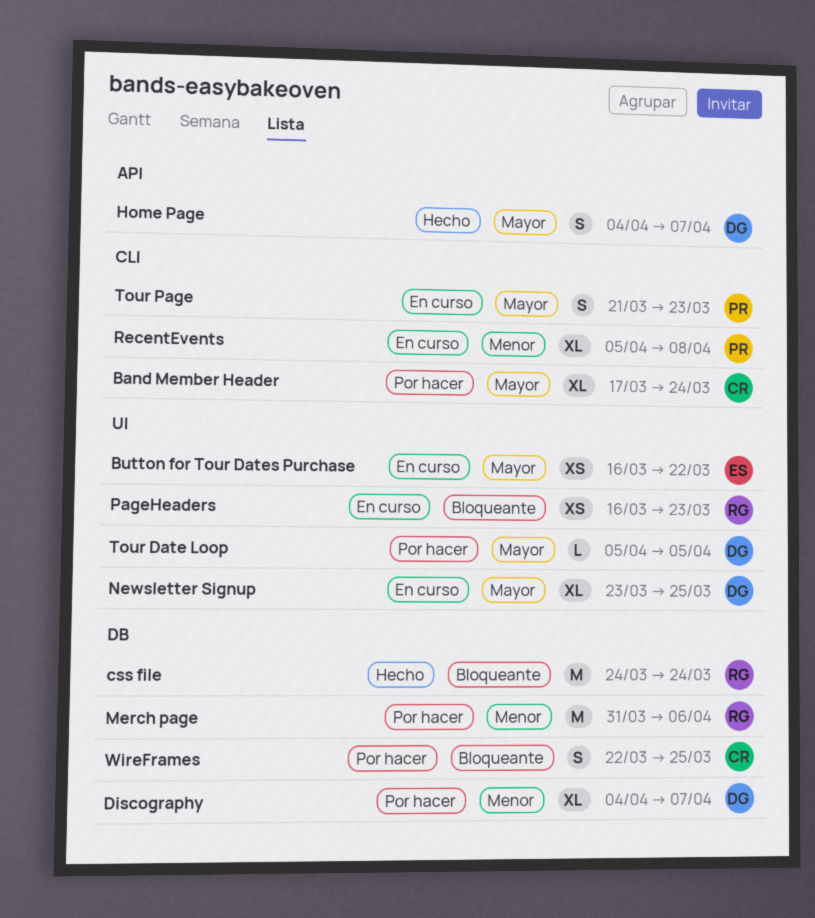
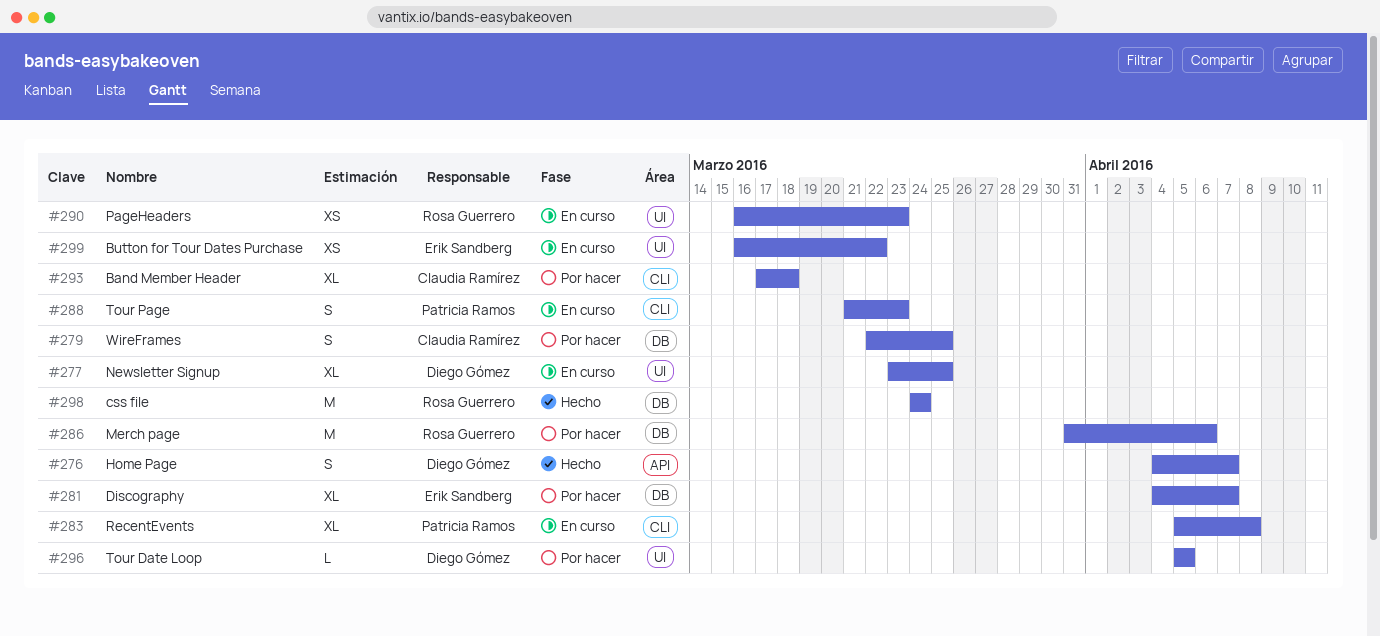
Band Member Header, due: Mar 24 -> Mar 18
Discography, owner: Diego Gómez -> Erik Sandberg

